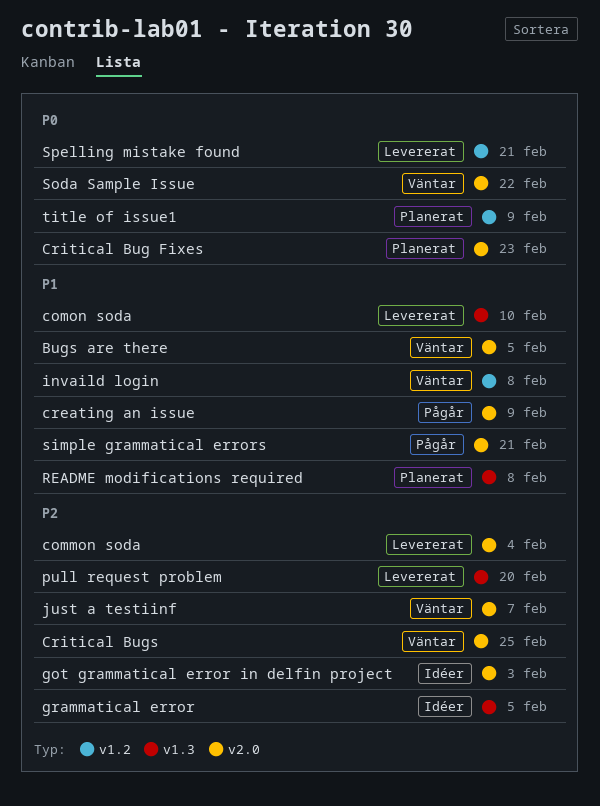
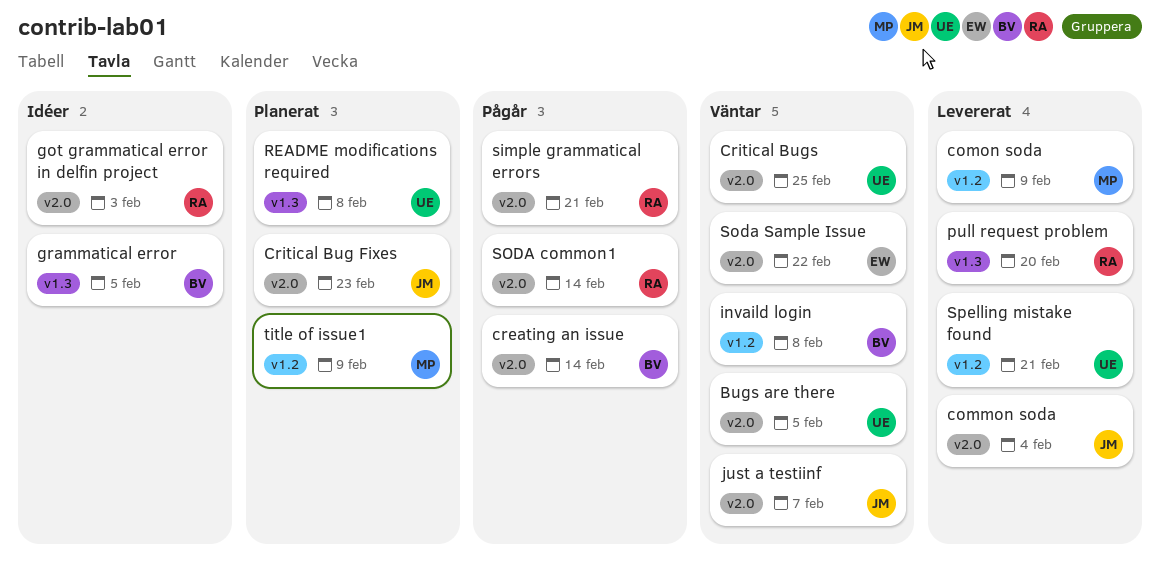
comon soda, label: v1.3 -> v1.2
comon soda, due: Feb 10 -> Feb 9
creating an issue, due: Feb 9 -> Feb 14
SODA common1: none -> present

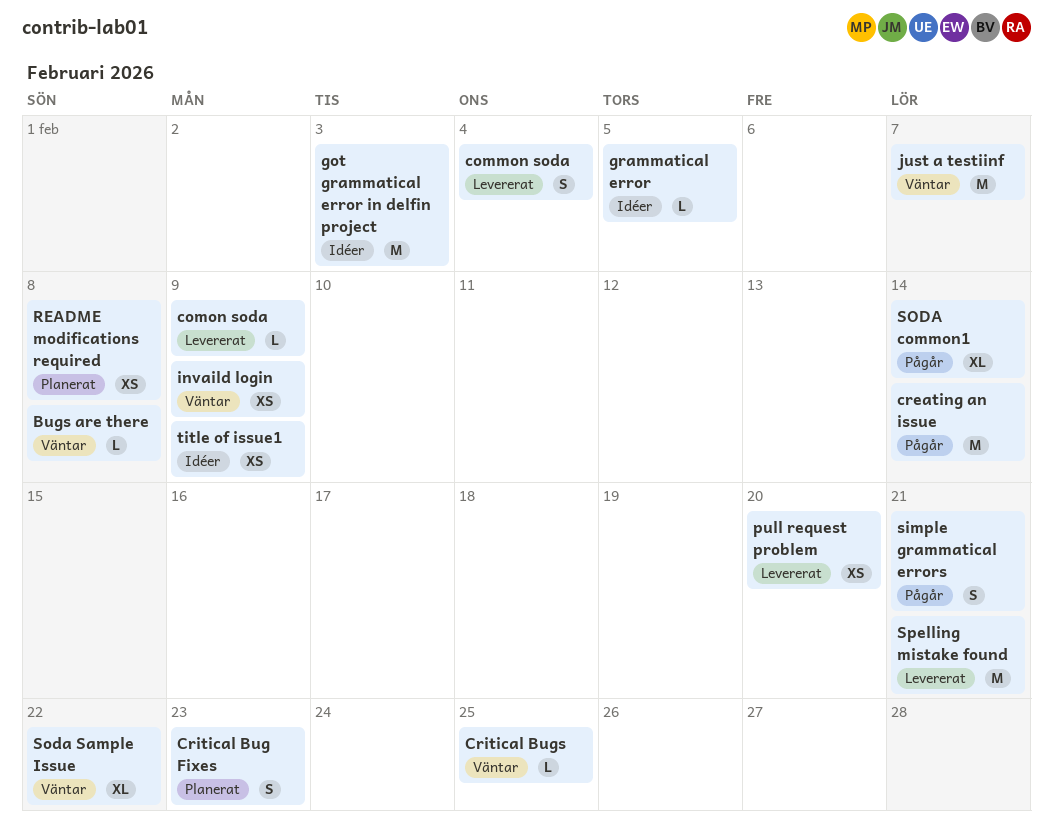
Bugs are there, due: Feb 5 -> Feb 8
invaild login, due: Feb 8 -> Feb 9
title of issue1, status: Planerat -> Idéer

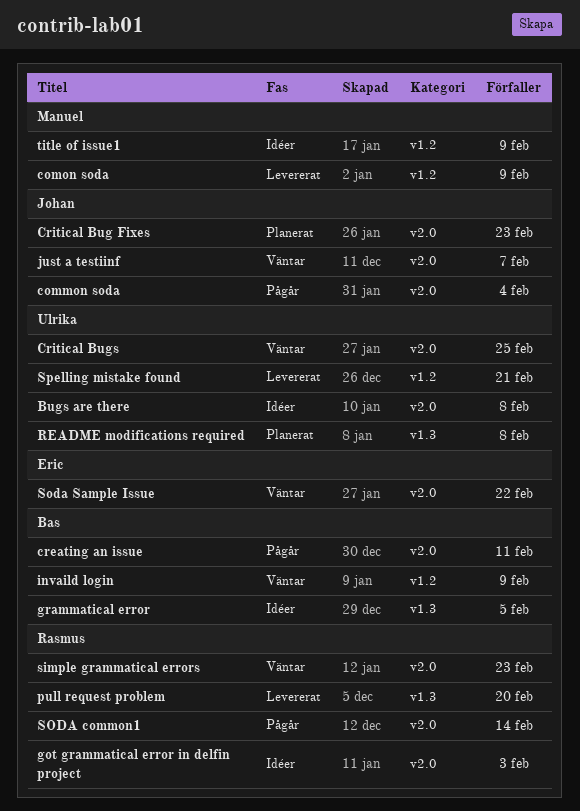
Bugs are there, status: Väntar -> Idéer
common soda, status: Levererat -> Pågår
creating an issue, due: Feb 14 -> Feb 11
simple grammatical errors, status: Pågår -> Väntar
simple grammatical errors, due: Feb 21 -> Feb 23

